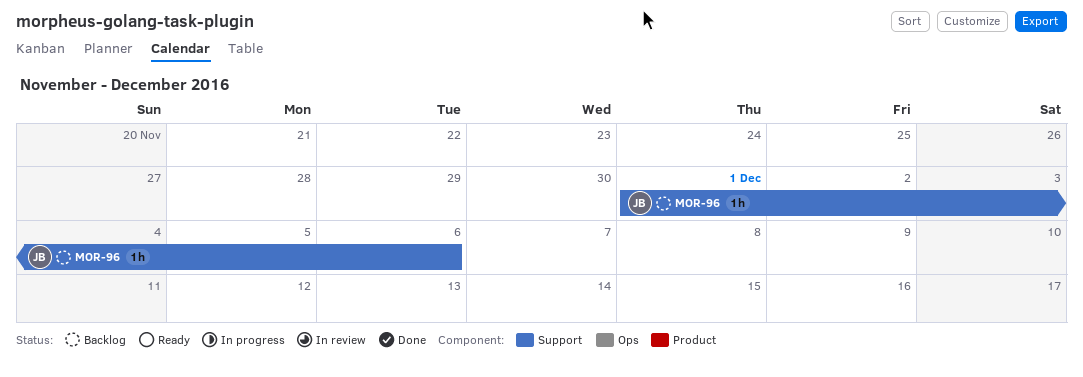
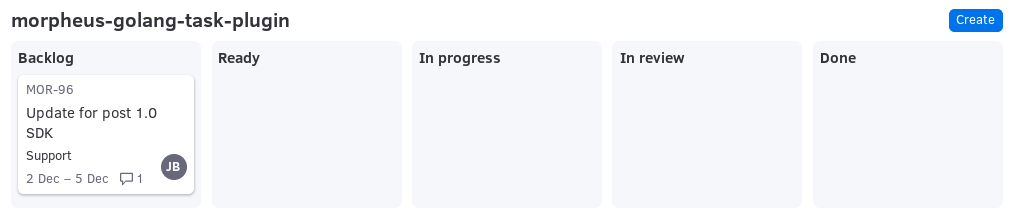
MOR-96, start: Dec 1 -> Dec 2
MOR-96, due: Dec 6 -> Dec 5

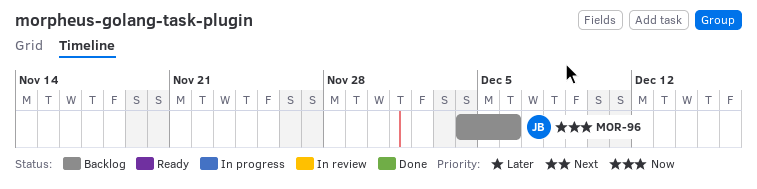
MOR-96, start: Dec 2 -> Dec 4
MOR-96, due: Dec 5 -> Dec 6

